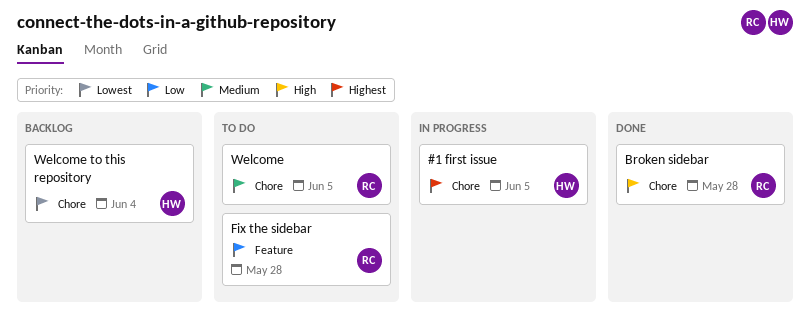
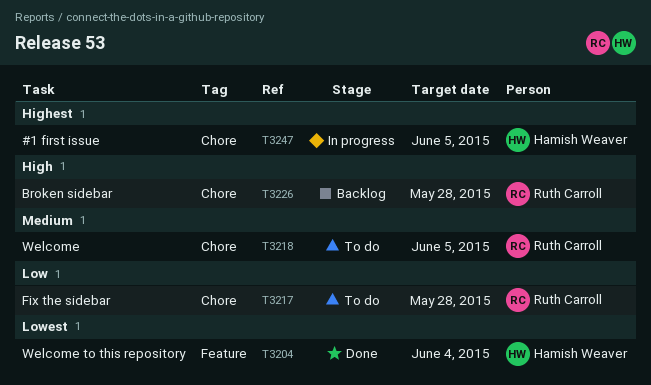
Broken sidebar, status: Done -> Backlog
Fix the sidebar, label: Feature -> Chore
Welcome to this repository, status: Backlog -> Done
Welcome to this repository, label: Chore -> Feature

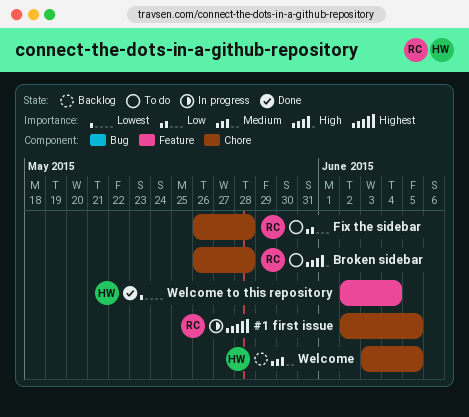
#1 first issue, owner: Hamish Weaver -> Ruth Carroll
Broken sidebar, status: Backlog -> To do
Welcome, status: To do -> Backlog
Welcome, owner: Ruth Carroll -> Hamish Weaver

